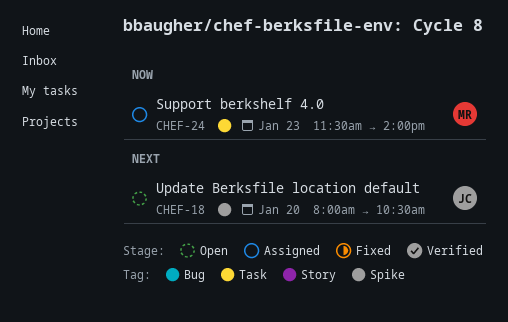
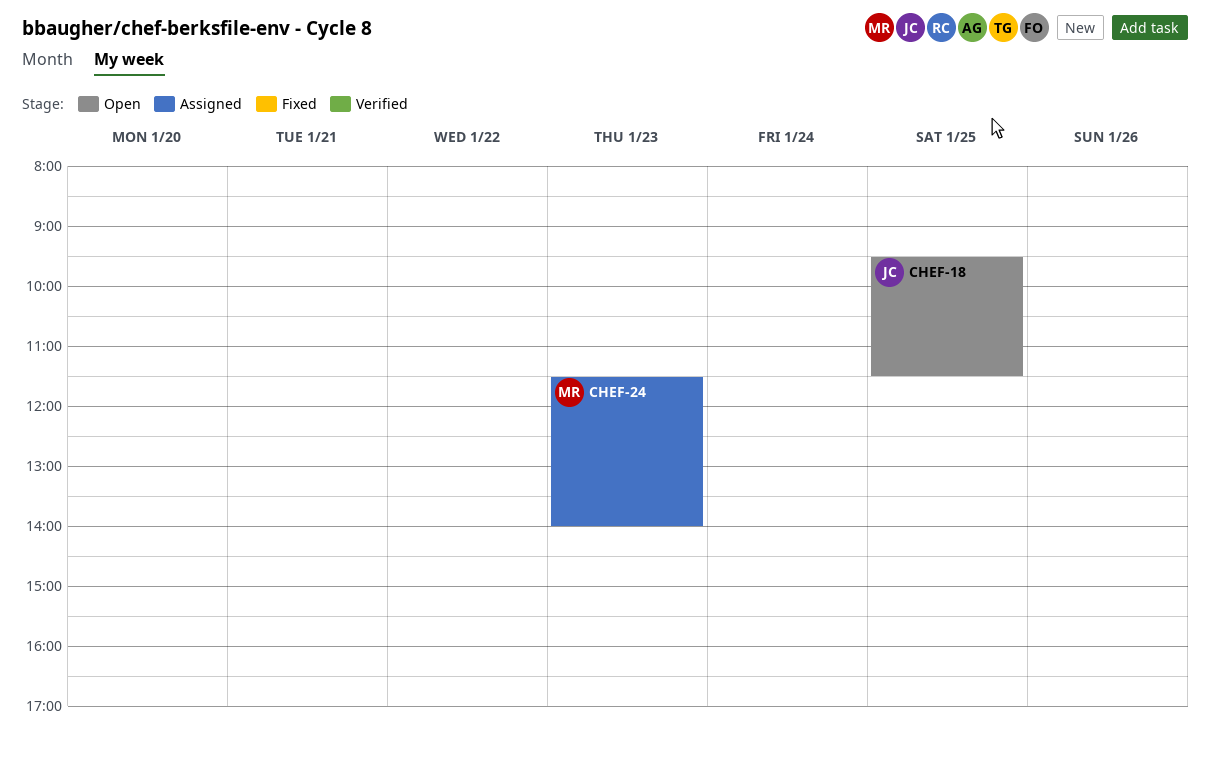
CHEF-18, day: Jan 20 -> Jan 25
CHEF-18, begins: 08:00 -> 09:30
CHEF-18, ends: 10:30 -> 11:30

